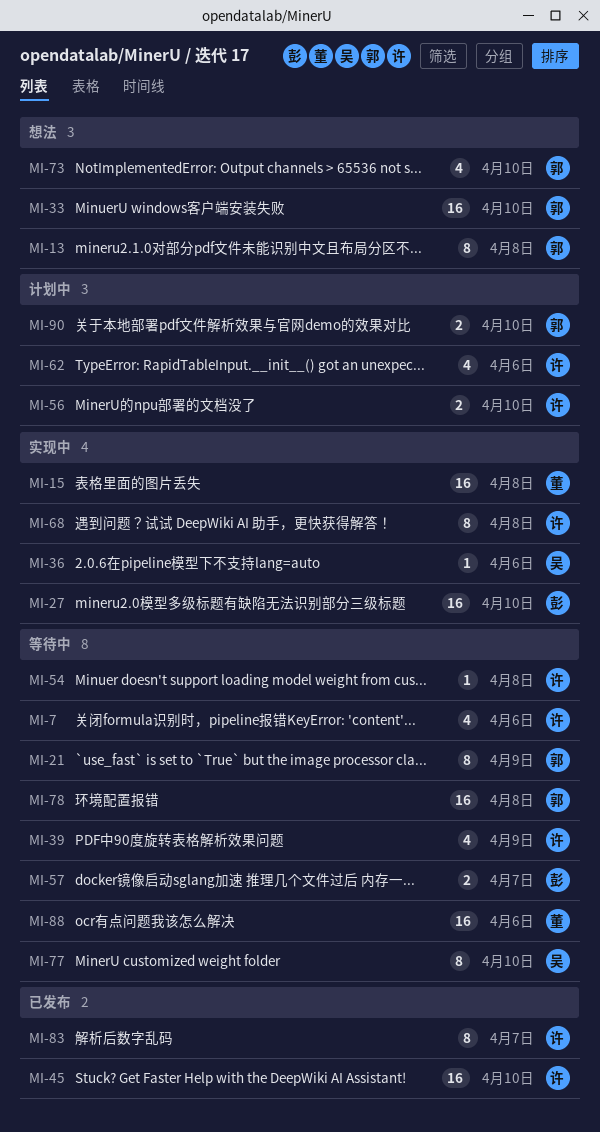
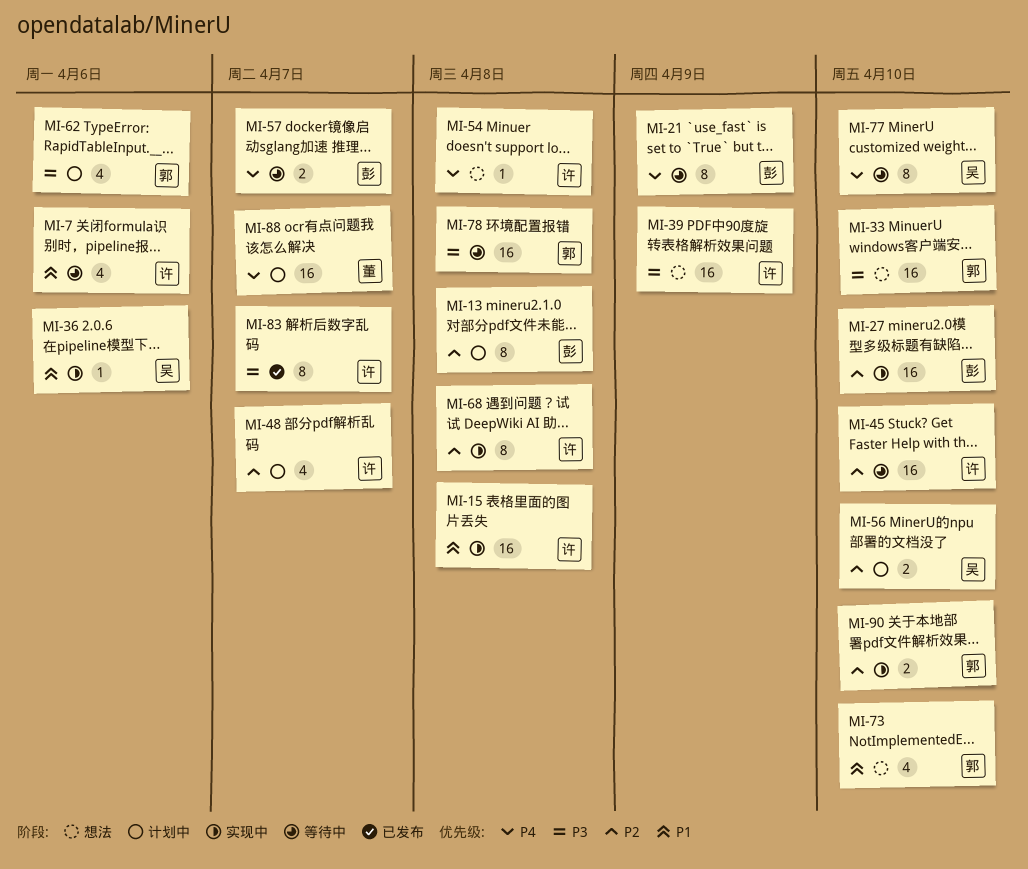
MI-13, status: 想法 -> 计划中
MI-13, owner: 郭 -> 彭
MI-15, owner: 董 -> 许
MI-21, owner: 郭 -> 彭
MI-39, status: 等待中 -> 想法
MI-39, estimate: 4 -> 16
MI-45, status: 已发布 -> 等待中
MI-48: none -> present
MI-54, status: 等待中 -> 想法
MI-56, owner: 许 -> 吴
MI-62, owner: 许 -> 郭
MI-88, status: 等待中 -> 计划中
MI-88, due: Apr 6 -> Apr 7
MI-90, status: 计划中 -> 实现中

